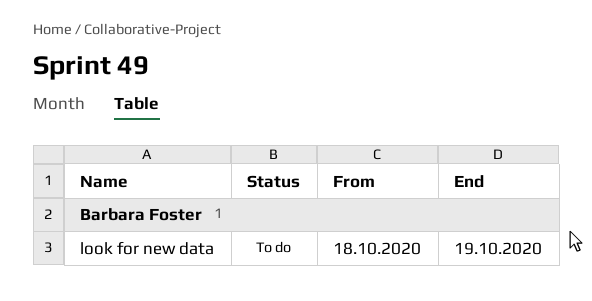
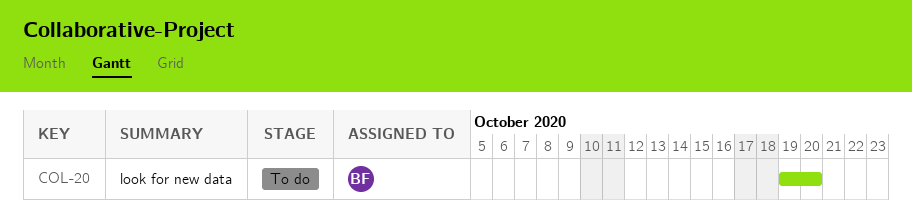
look for new data, start: Oct 18 -> Oct 19
look for new data, due: Oct 19 -> Oct 20

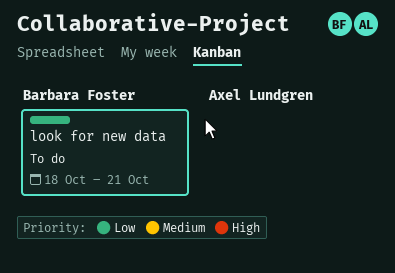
look for new data, start: Oct 19 -> Oct 18
look for new data, due: Oct 20 -> Oct 21

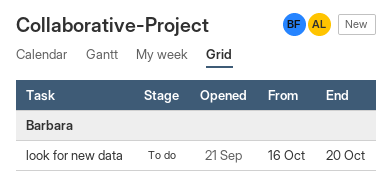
look for new data, start: Oct 18 -> Oct 16
look for new data, due: Oct 21 -> Oct 20

